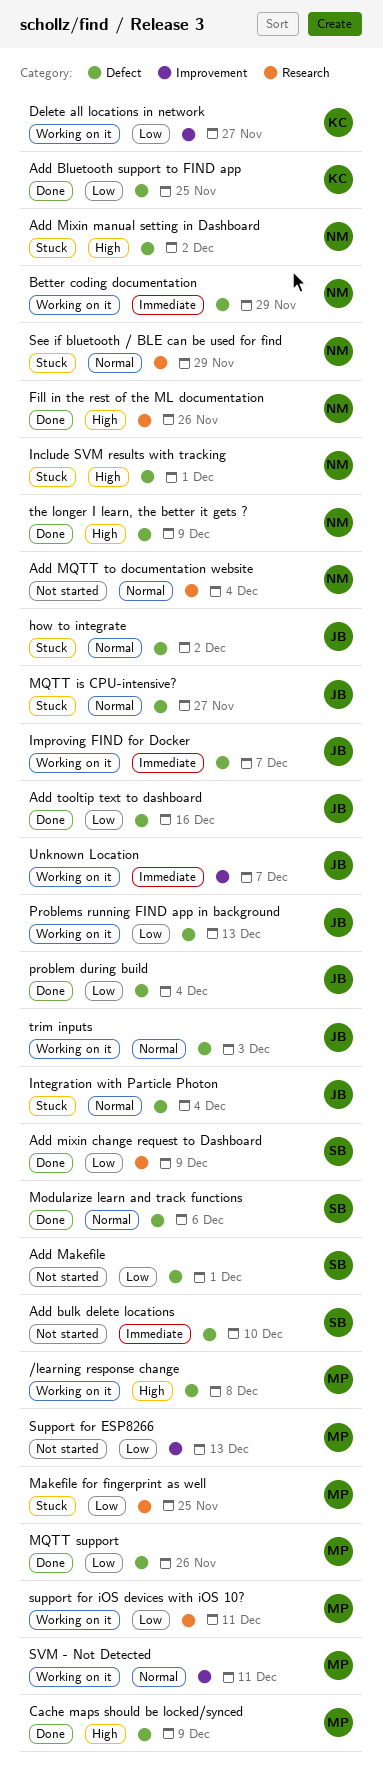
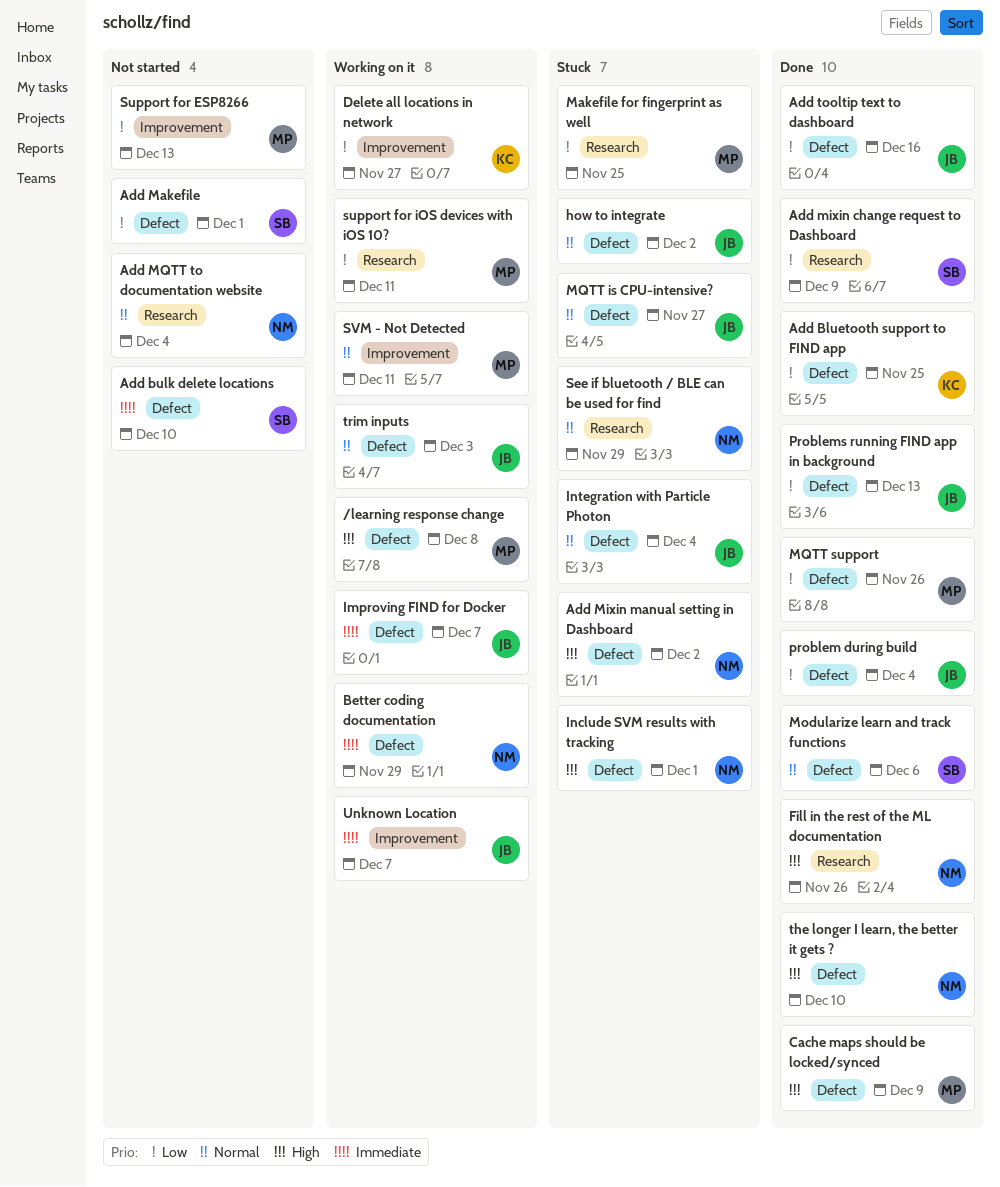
Problems running FIND app in background, status: Working on it -> Done
the longer I learn, the better it gets ?, due: Dec 9 -> Dec 10

